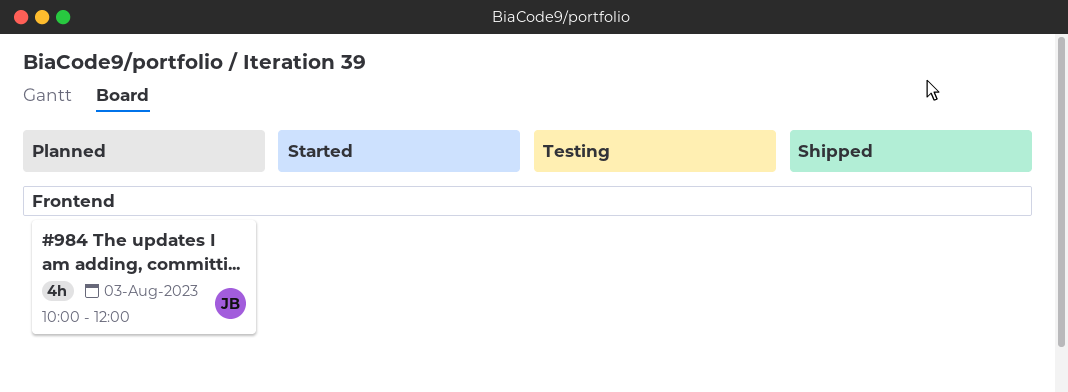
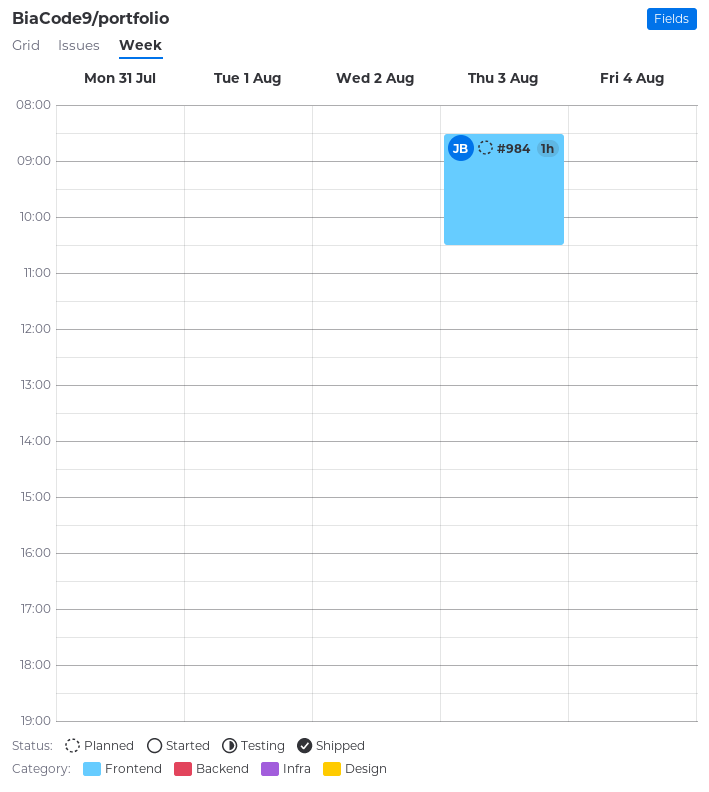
#984, estimate: 4h -> 1h
#984, begins: 10:00 -> 08:30
#984, ends: 12:00 -> 10:30

